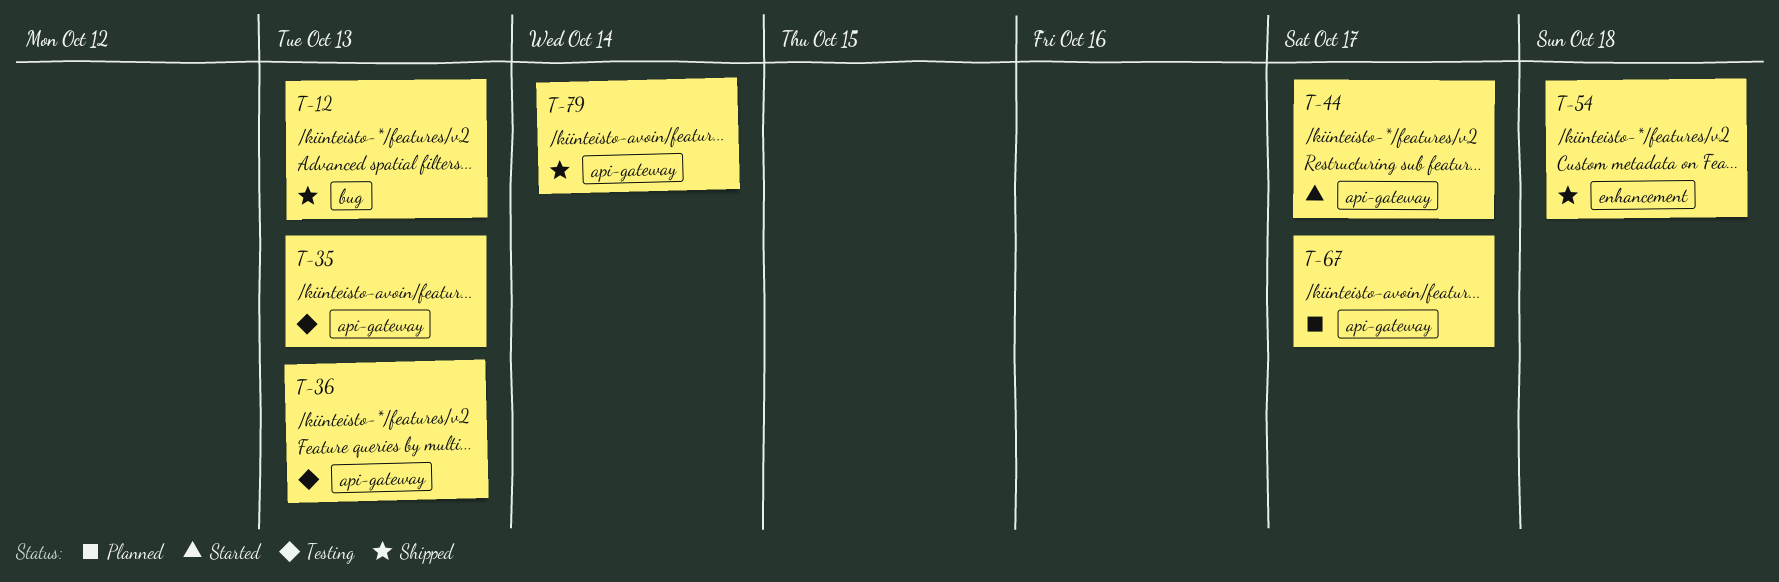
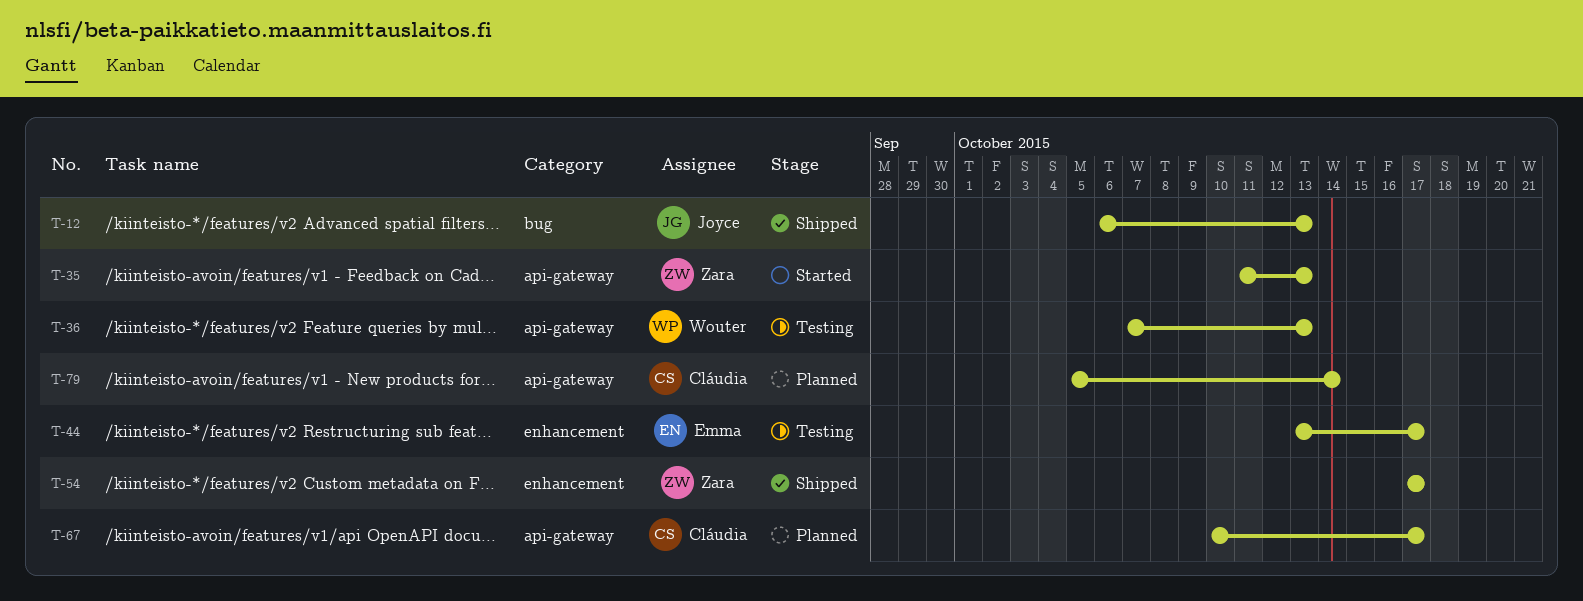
T-35, status: Testing -> Started
T-44, status: Started -> Testing
T-44, label: api-gateway -> enhancement
T-54, due: Oct 18 -> Oct 17
T-79, status: Shipped -> Planned

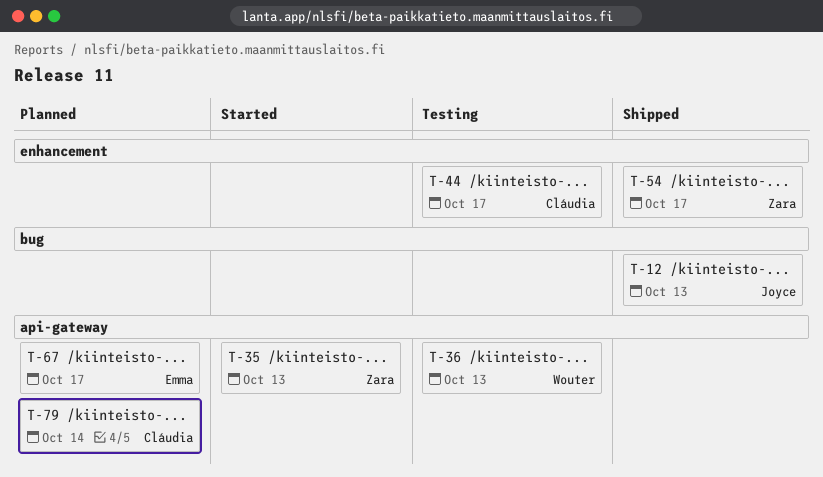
T-44, owner: Emma -> Cláudia
T-67, owner: Cláudia -> Emma

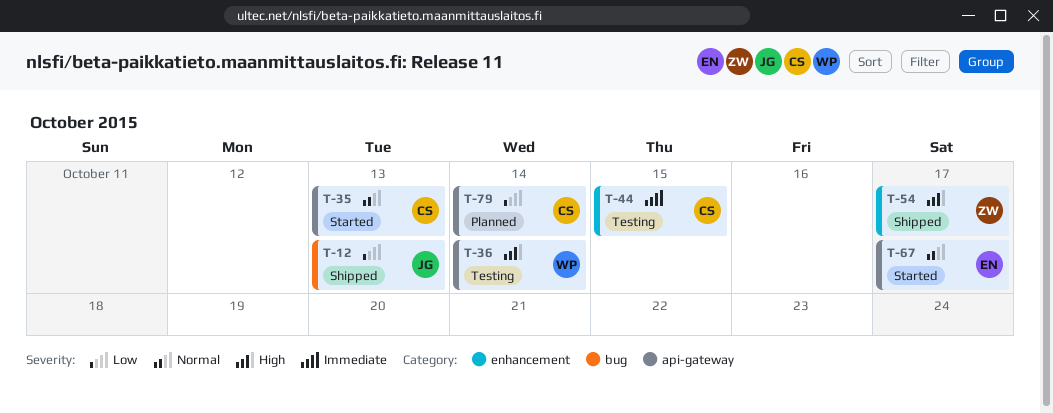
T-35, owner: Zara -> Cláudia
T-36, due: Oct 13 -> Oct 14
T-44, due: Oct 17 -> Oct 15
T-67, status: Planned -> Started

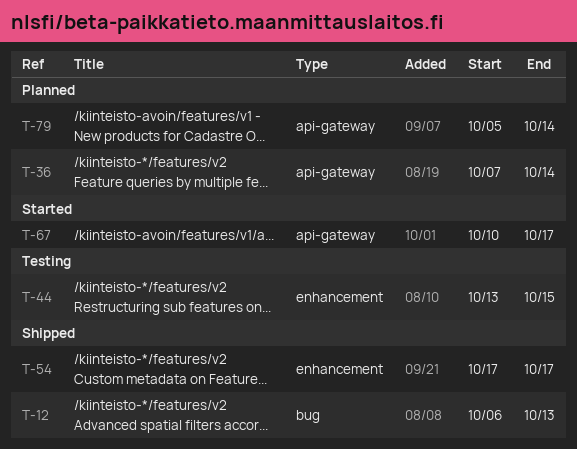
T-35: present -> none
T-36, status: Testing -> Planned

